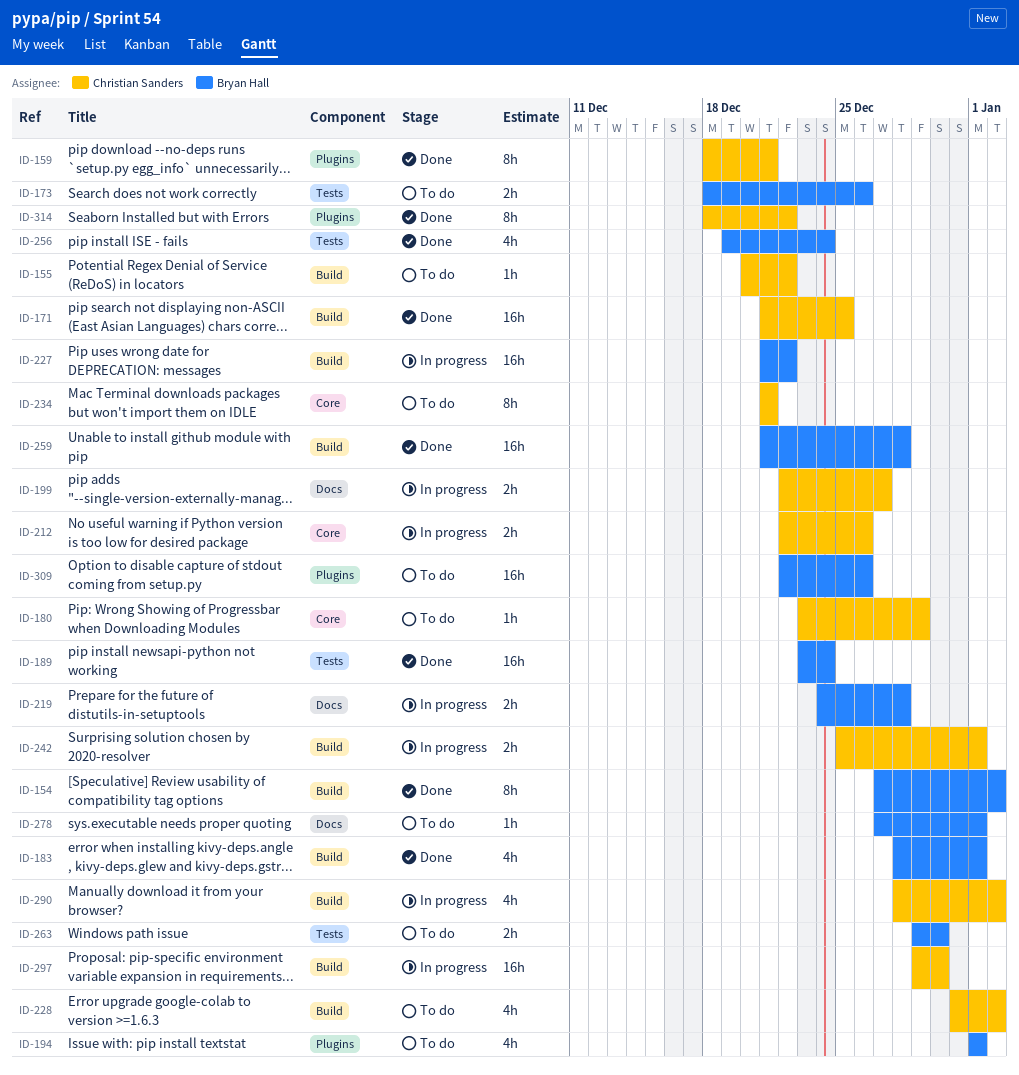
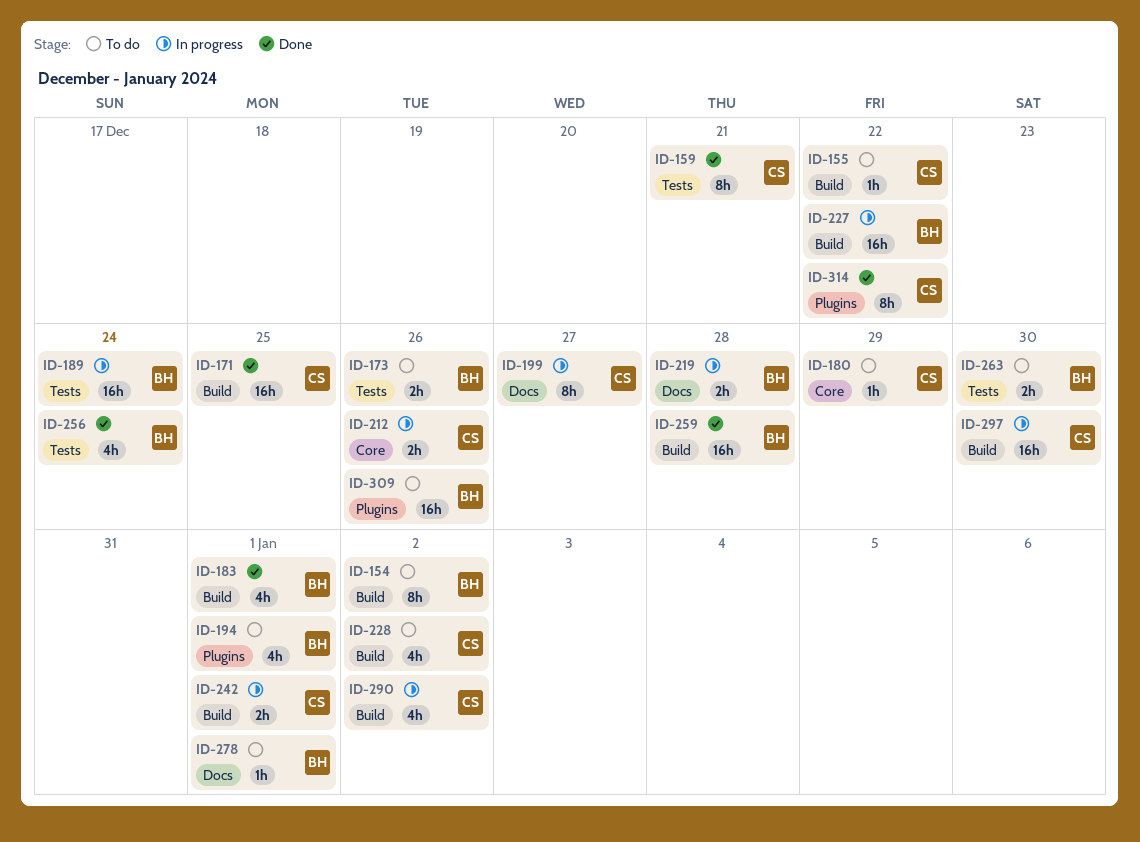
ID-154, status: Done -> To do
ID-159, label: Plugins -> Tests
ID-189, status: Done -> In progress
ID-199, estimate: 2h -> 8h
ID-234: present -> none

